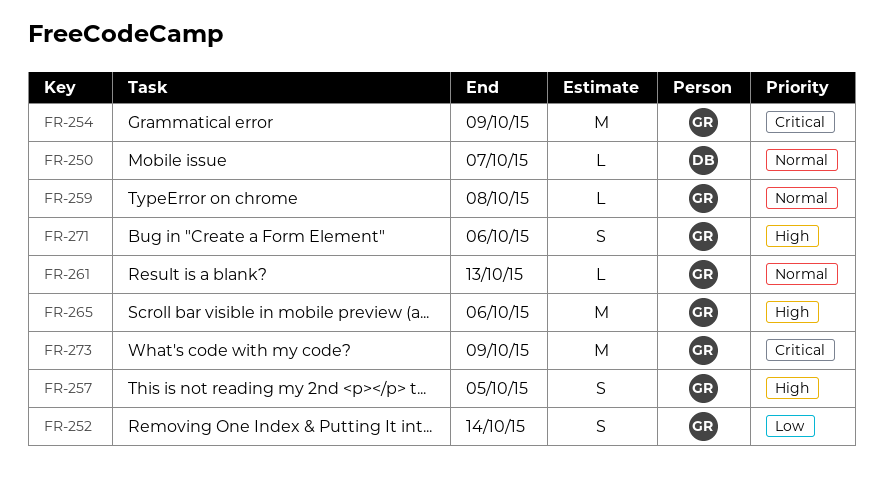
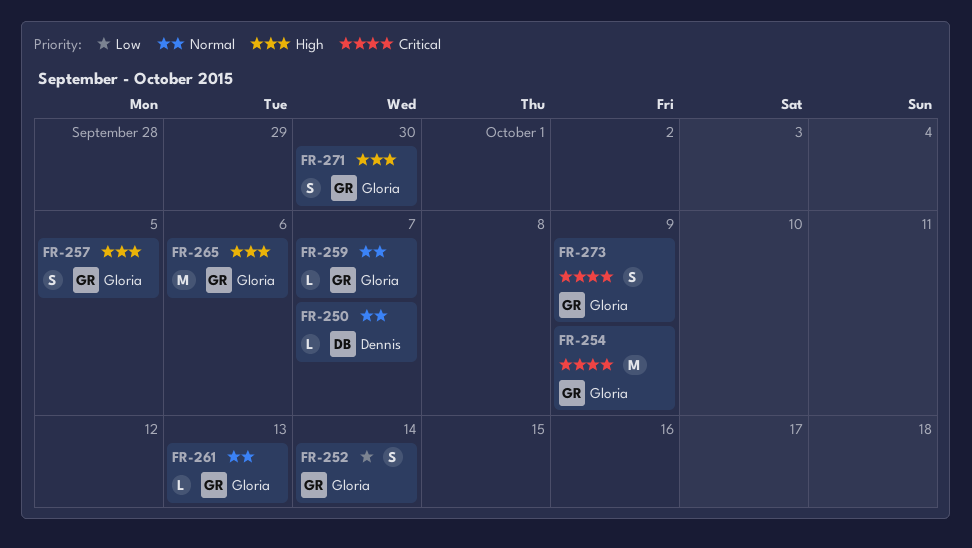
FR-259, due: Oct 8 -> Oct 7
FR-271, due: Oct 6 -> Sep 30
FR-273, estimate: M -> S

